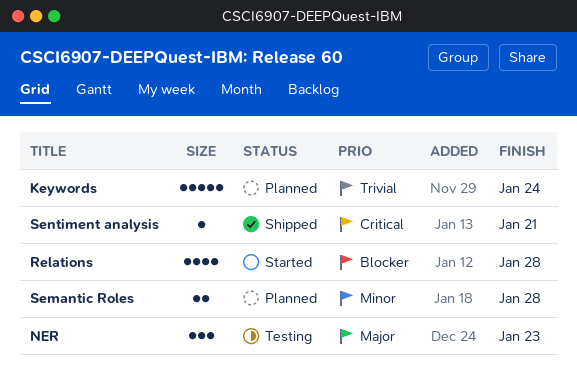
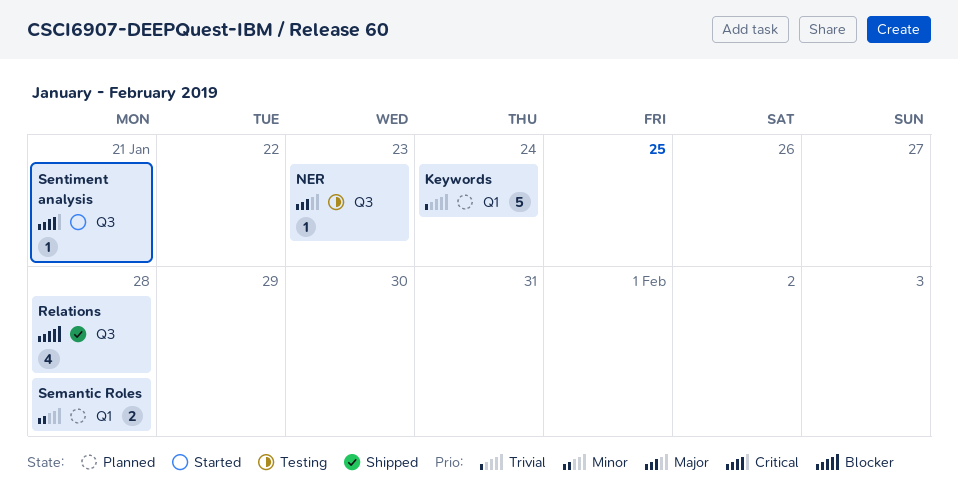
NER, estimate: 3 -> 1
Relations, status: Started -> Shipped
Sentiment analysis, status: Shipped -> Started

